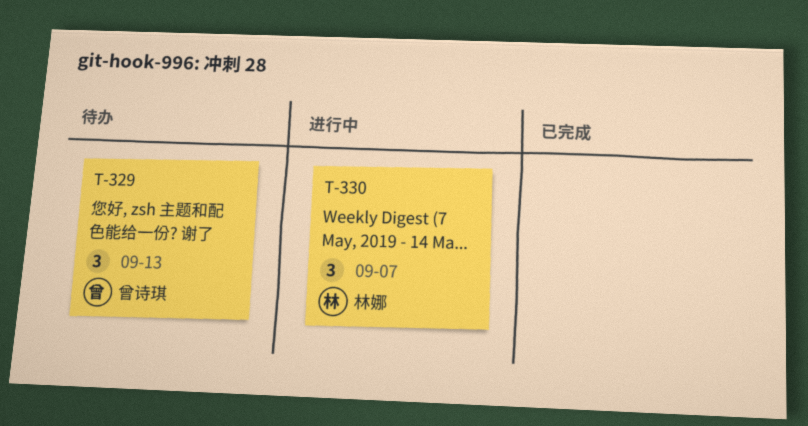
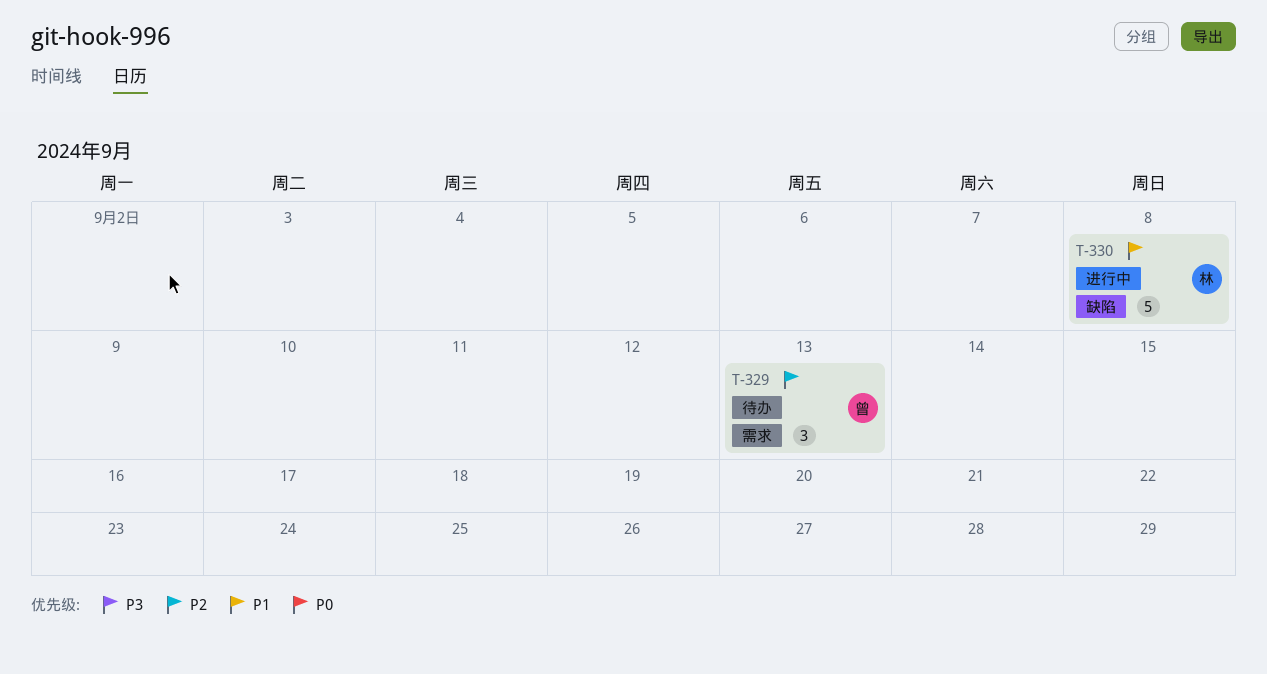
T-330, estimate: 3 -> 5
T-330, due: Sep 7 -> Sep 8

